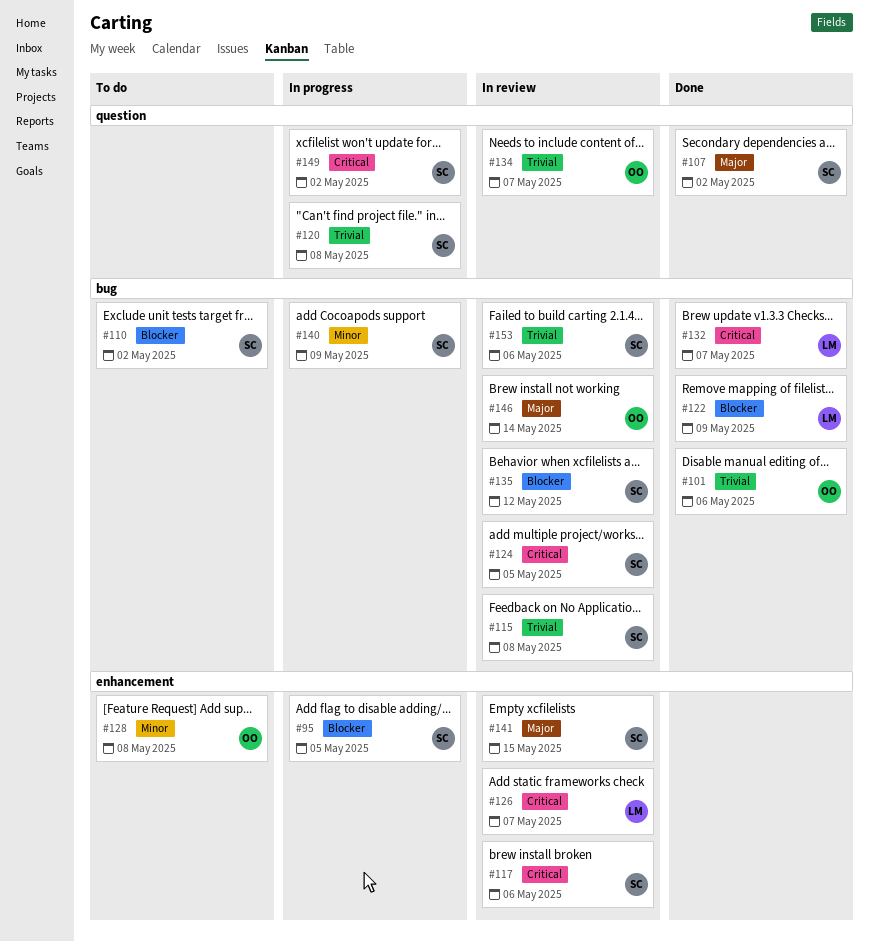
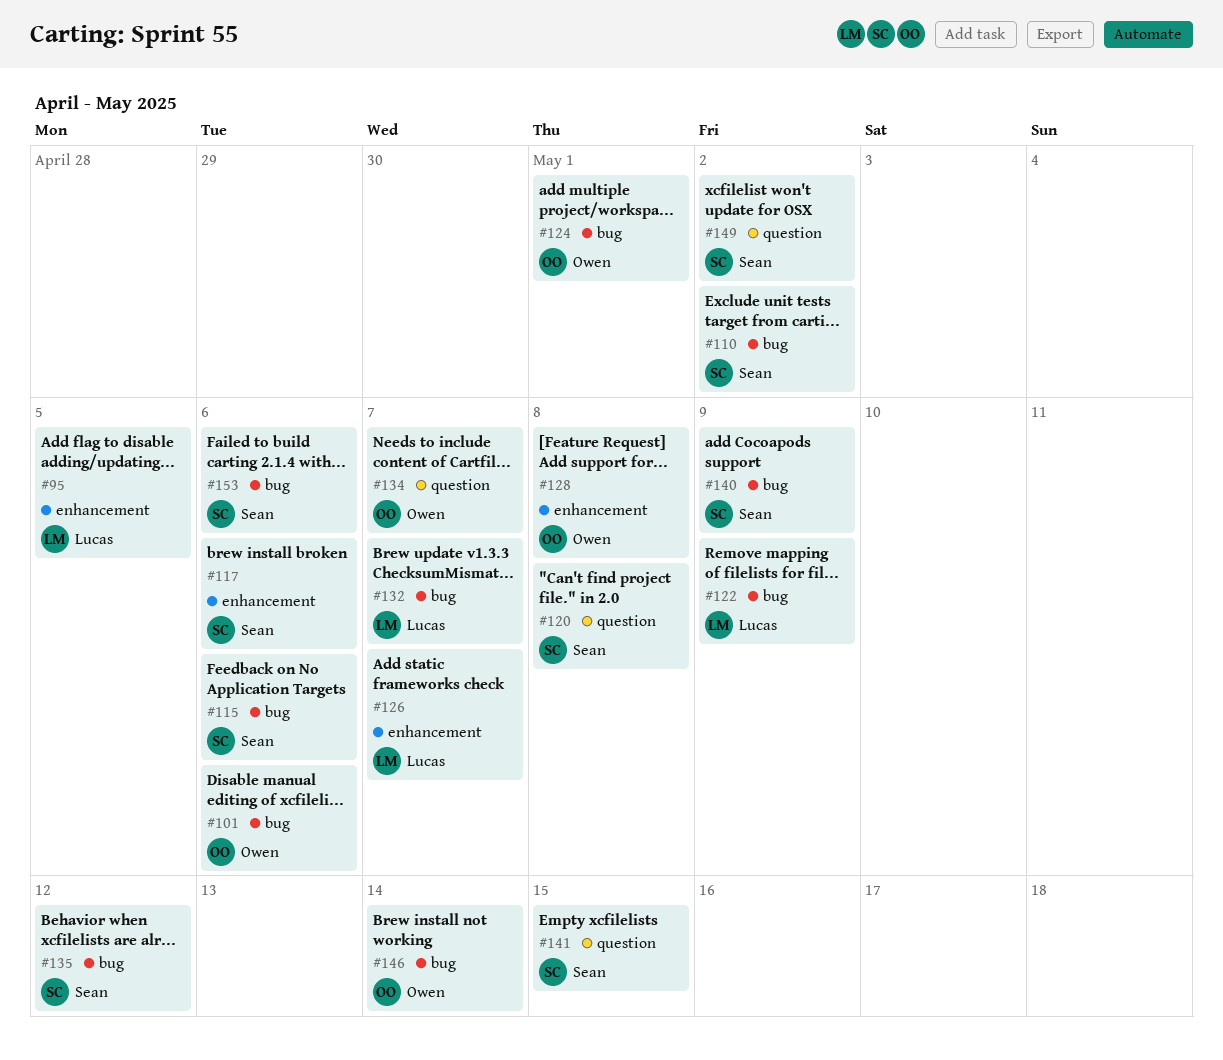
#95, owner: Sean -> Lucas
#107: present -> none
#115, due: May 8 -> May 6
#124, owner: Sean -> Owen
#124, due: May 5 -> May 1
#141, label: enhancement -> question

